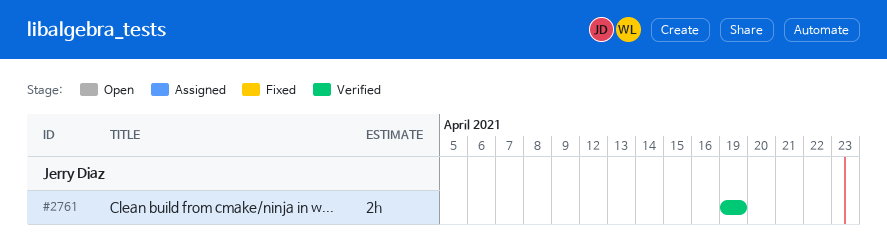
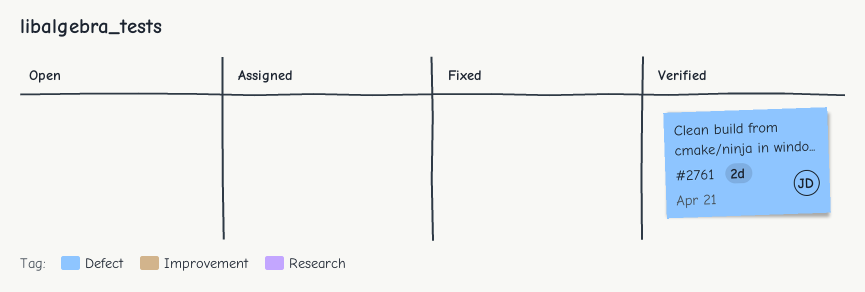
#2761, estimate: 2h -> 2d
#2761, due: Apr 19 -> Apr 21

